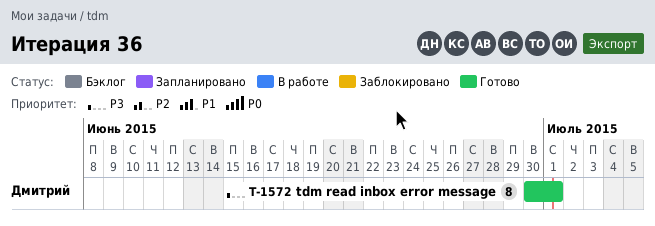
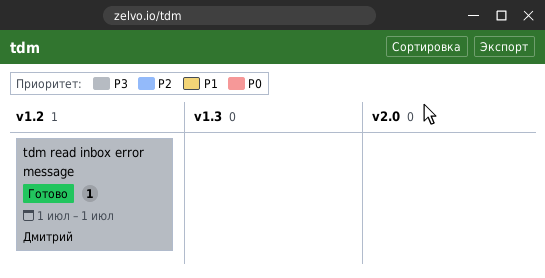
tdm read inbox error message, estimate: 8 -> 1
tdm read inbox error message, start: Jun 30 -> Jul 1

